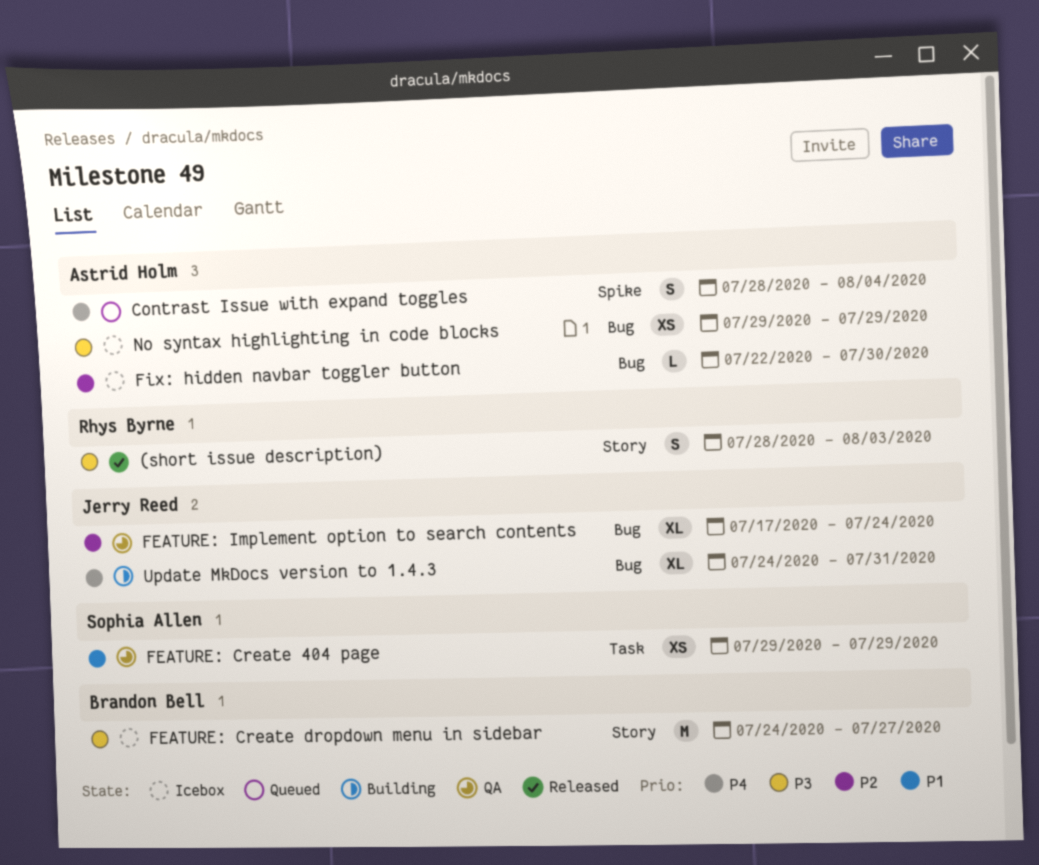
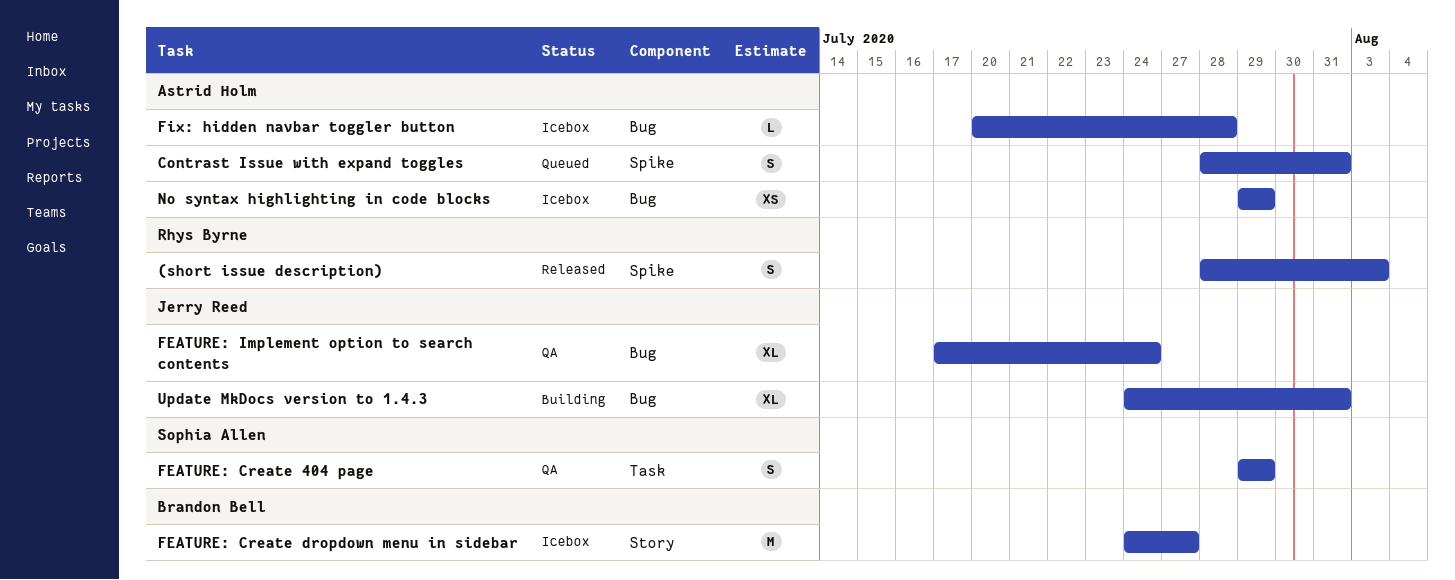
(short issue description), label: Story -> Spike
Contrast Issue with expand toggles, due: Aug 4 -> Jul 31
FEATURE: Create 404 page, estimate: XS -> S
Fix: hidden navbar toggler button, start: Jul 22 -> Jul 20
Fix: hidden navbar toggler button, due: Jul 30 -> Jul 28

